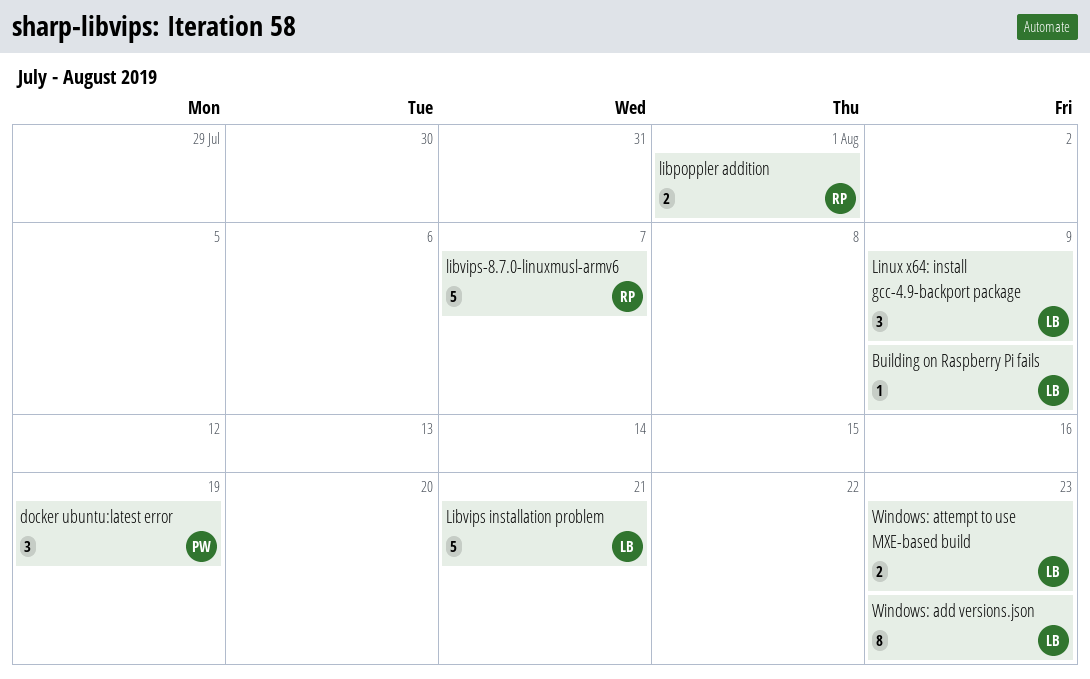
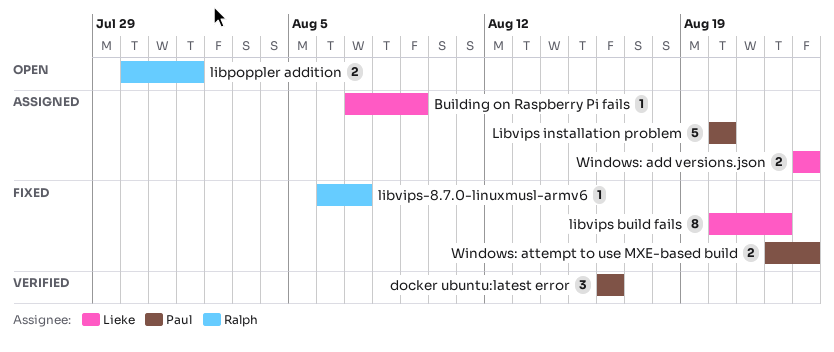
docker ubuntu:latest error, due: Aug 19 -> Aug 16
libvips build fails: none -> present
Libvips installation problem, owner: Lieke -> Paul
Libvips installation problem, due: Aug 21 -> Aug 20
libvips-8.7.0-linuxmusl-armv6, estimate: 5 -> 1
Linux x64: install gcc-4.9-backport package: present -> none
Windows: add versions.json, estimate: 8 -> 2
Windows: attempt to use MXE-based build, owner: Lieke -> Paul

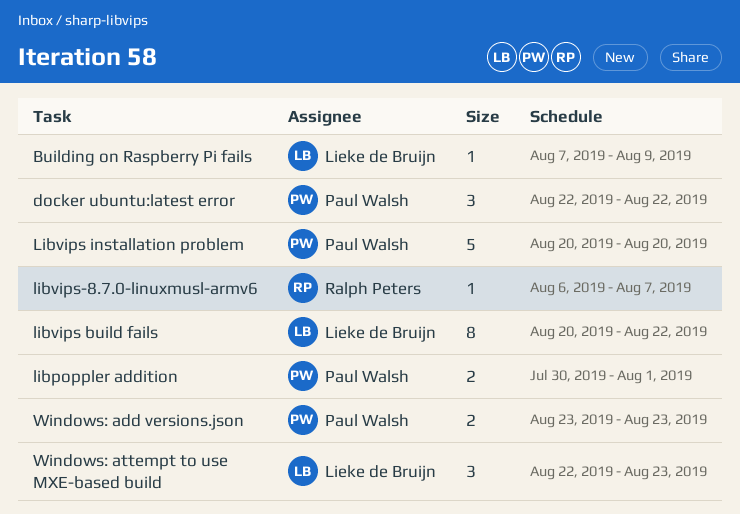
docker ubuntu:latest error, start: Aug 16 -> Aug 22
docker ubuntu:latest error, due: Aug 16 -> Aug 22
libpoppler addition, owner: Ralph Peters -> Paul Walsh
Windows: add versions.json, owner: Lieke de Bruijn -> Paul Walsh
Windows: attempt to use MXE-based build, owner: Paul Walsh -> Lieke de Bruijn
Windows: attempt to use MXE-based build, estimate: 2 -> 3

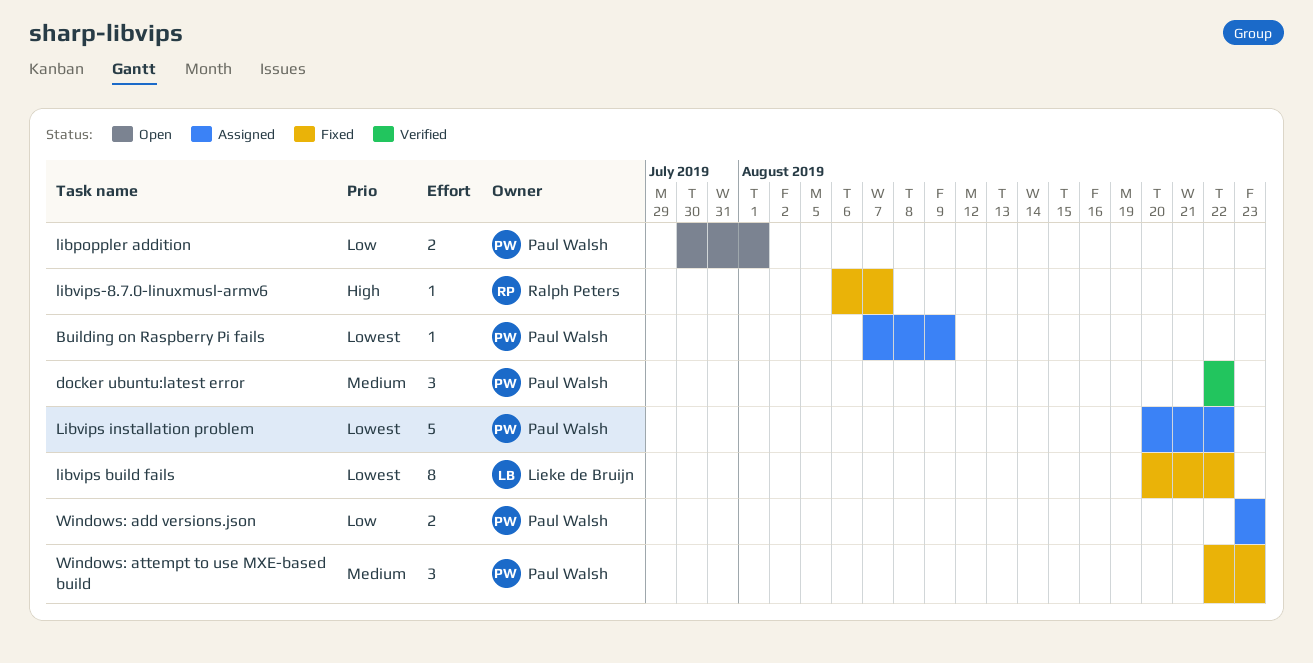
Building on Raspberry Pi fails, owner: Lieke de Bruijn -> Paul Walsh
Libvips installation problem, due: Aug 20 -> Aug 22
Windows: attempt to use MXE-based build, owner: Lieke de Bruijn -> Paul Walsh

